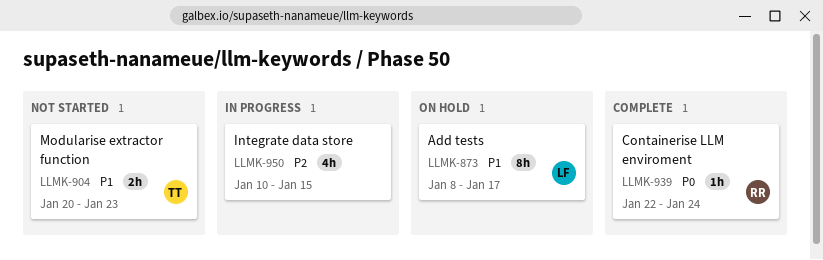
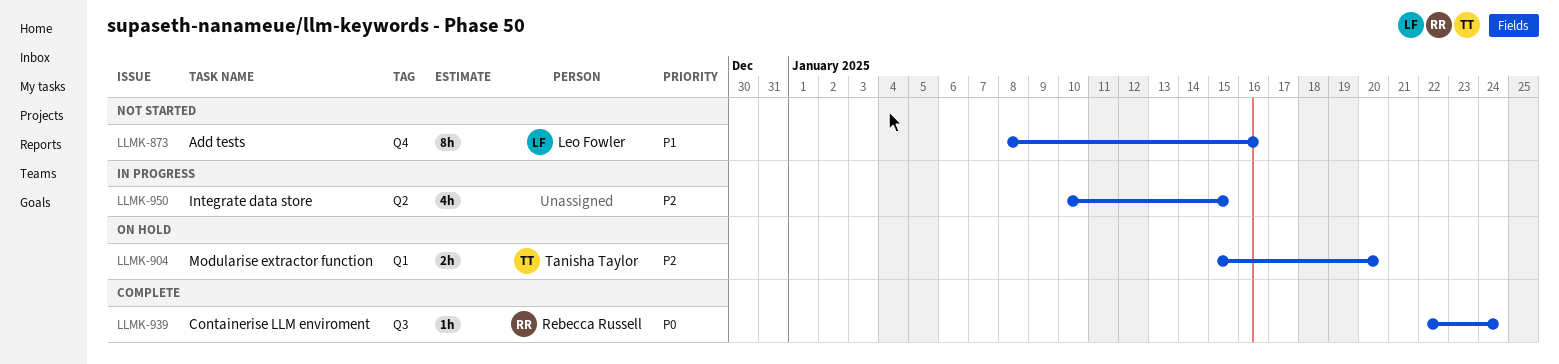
LLMK-873, status: On hold -> Not started
LLMK-873, due: Jan 17 -> Jan 16
LLMK-904, status: Not started -> On hold
LLMK-904, priority: P1 -> P2
LLMK-904, start: Jan 20 -> Jan 15
LLMK-904, due: Jan 23 -> Jan 20

